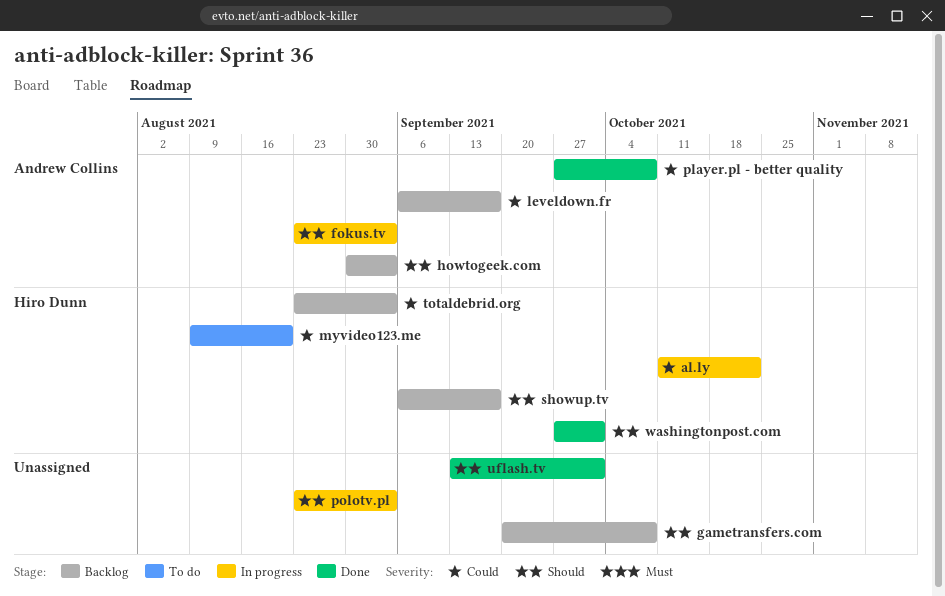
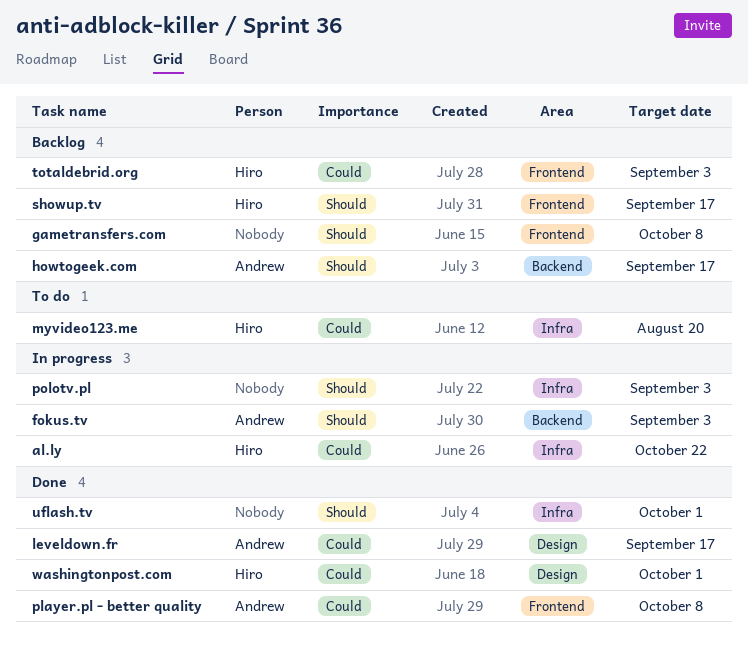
howtogeek.com, due: Sep 3 -> Sep 17
leveldown.fr, status: Backlog -> Done
washingtonpost.com, priority: Should -> Could

